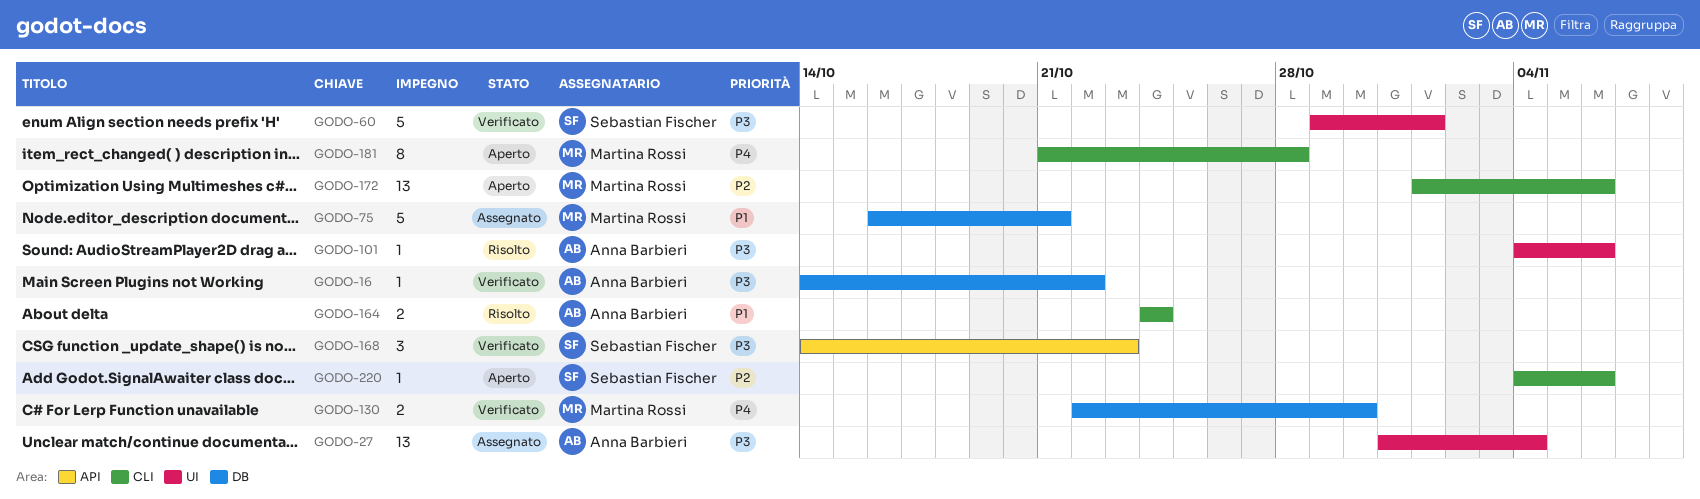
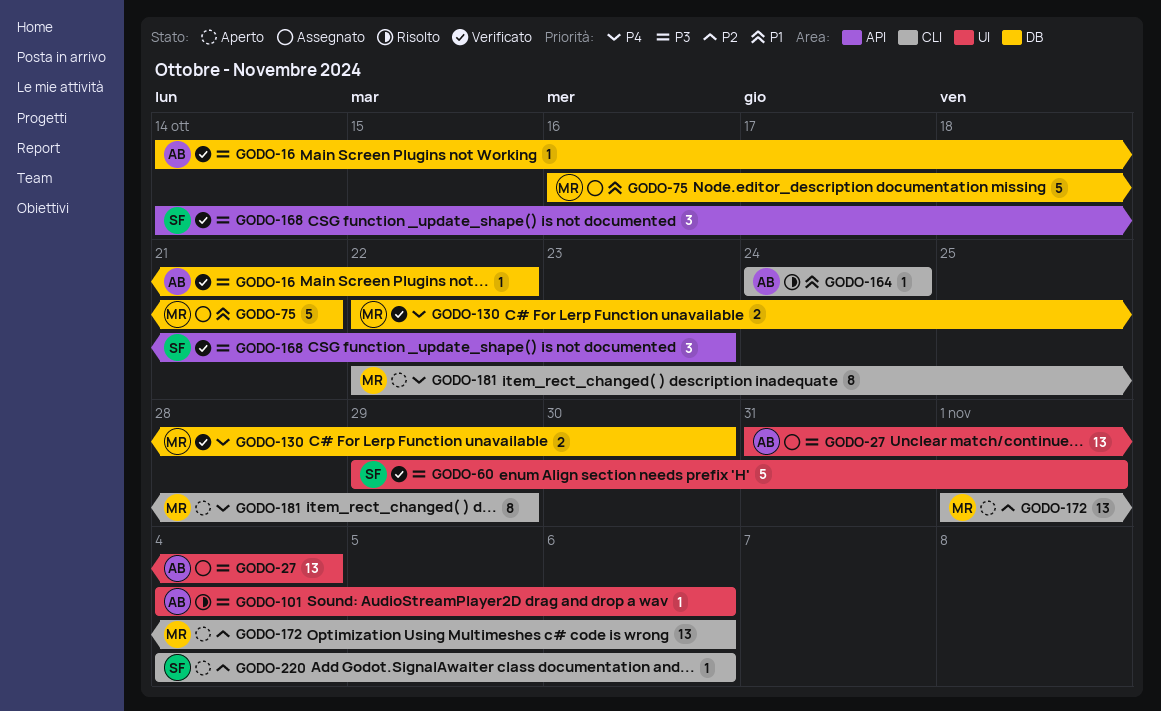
GODO-164, estimate: 2 -> 1
GODO-181, start: Oct 21 -> Oct 22
GODO-181, due: Oct 28 -> Oct 29

